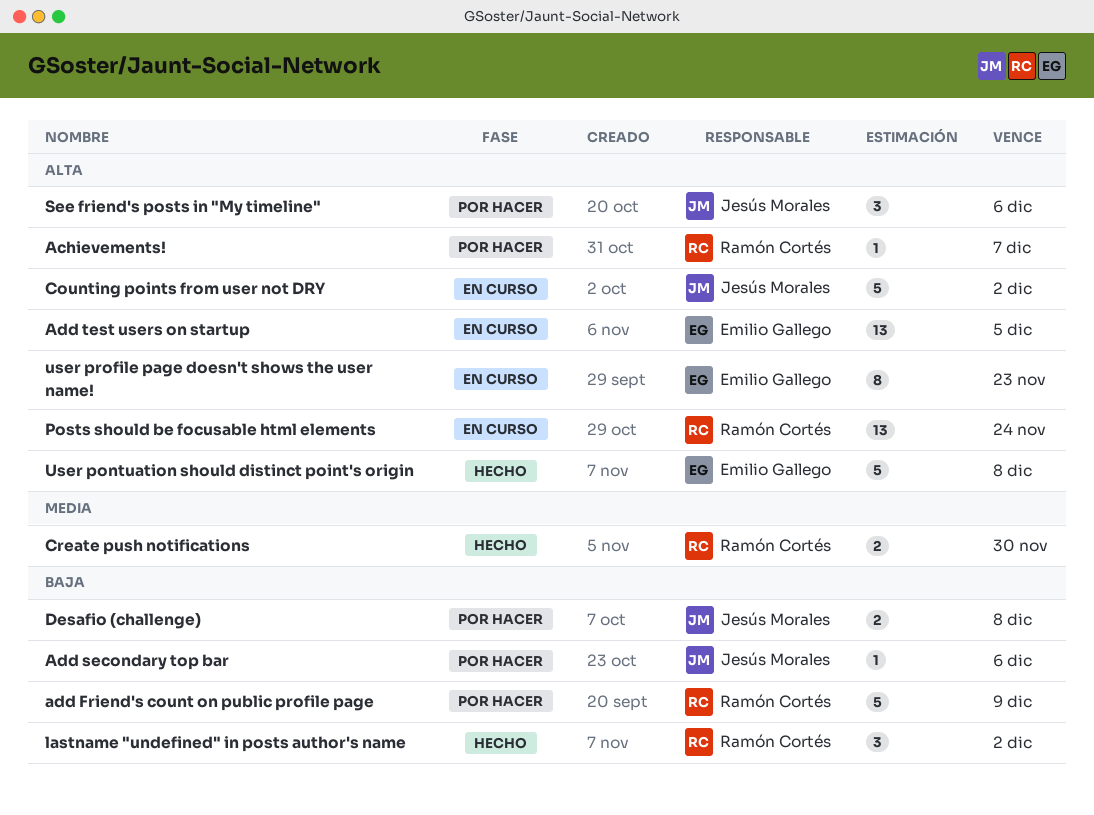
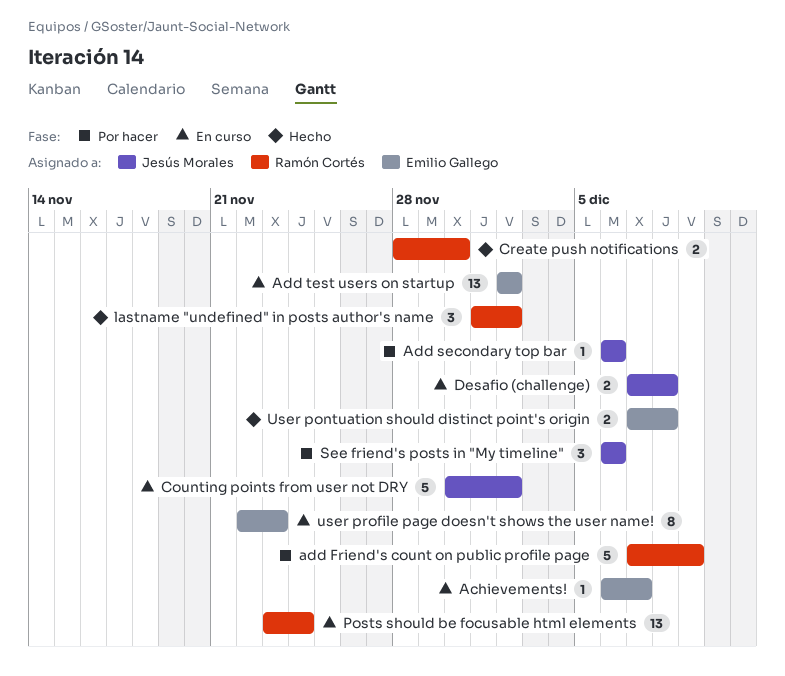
Achievements!, status: Por hacer -> En curso
Achievements!, owner: Ramón Cortés -> Emilio Gallego
Add test users on startup, due: Dec 5 -> Dec 2
Desafio (challenge), status: Por hacer -> En curso
User pontuation should distinct point's origin, estimate: 5 -> 2

